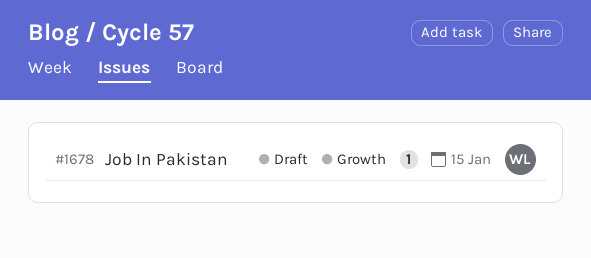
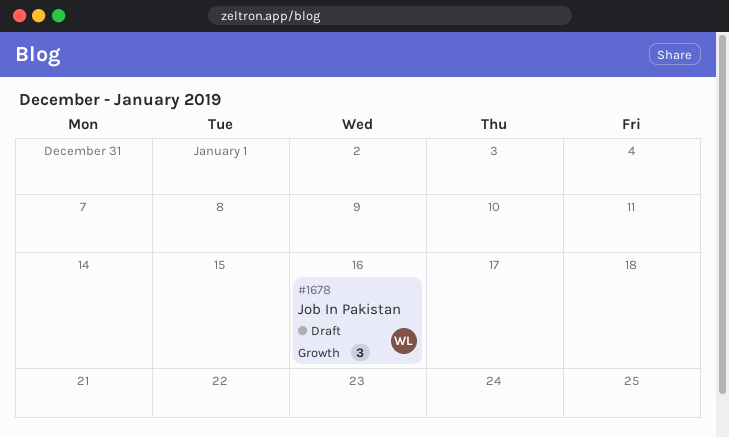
#1678, estimate: 1 -> 3
#1678, due: Jan 15 -> Jan 16

